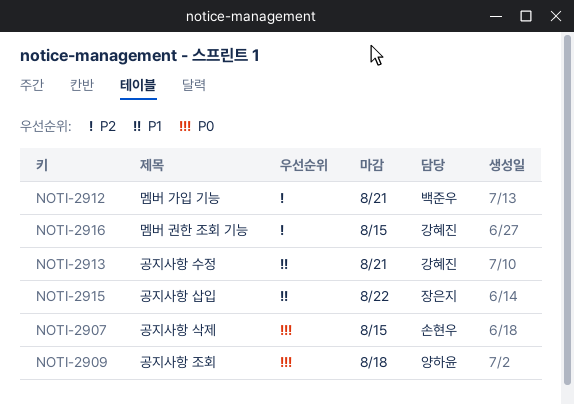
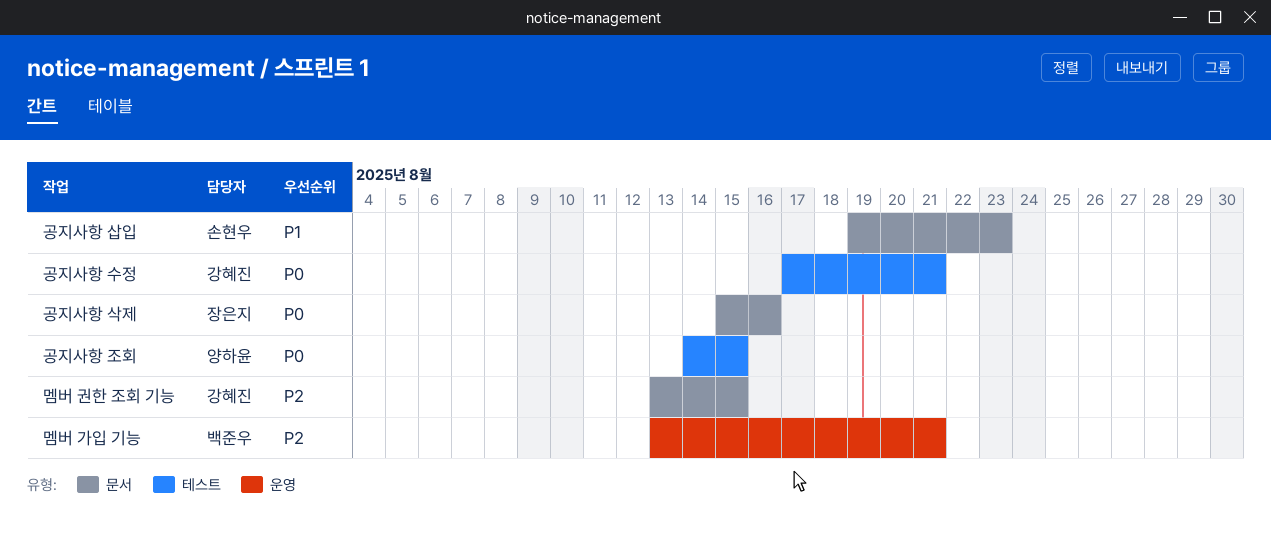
공지사항 삭제, owner: 손현우 -> 장은지
공지사항 삭제, due: Aug 15 -> Aug 16
공지사항 삽입, owner: 장은지 -> 손현우
공지사항 삽입, due: Aug 22 -> Aug 23
공지사항 수정, priority: P1 -> P0
공지사항 조회, due: Aug 18 -> Aug 15

